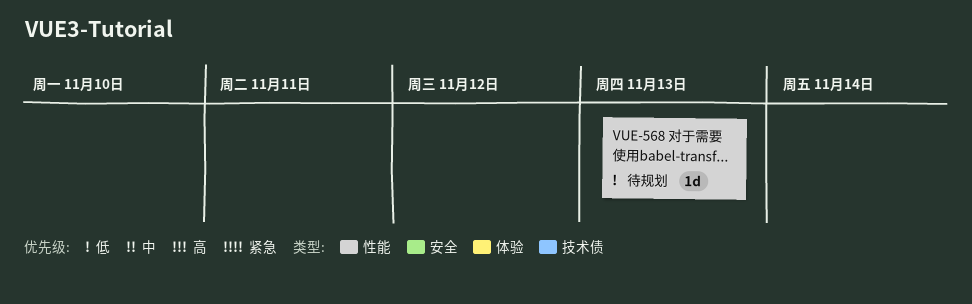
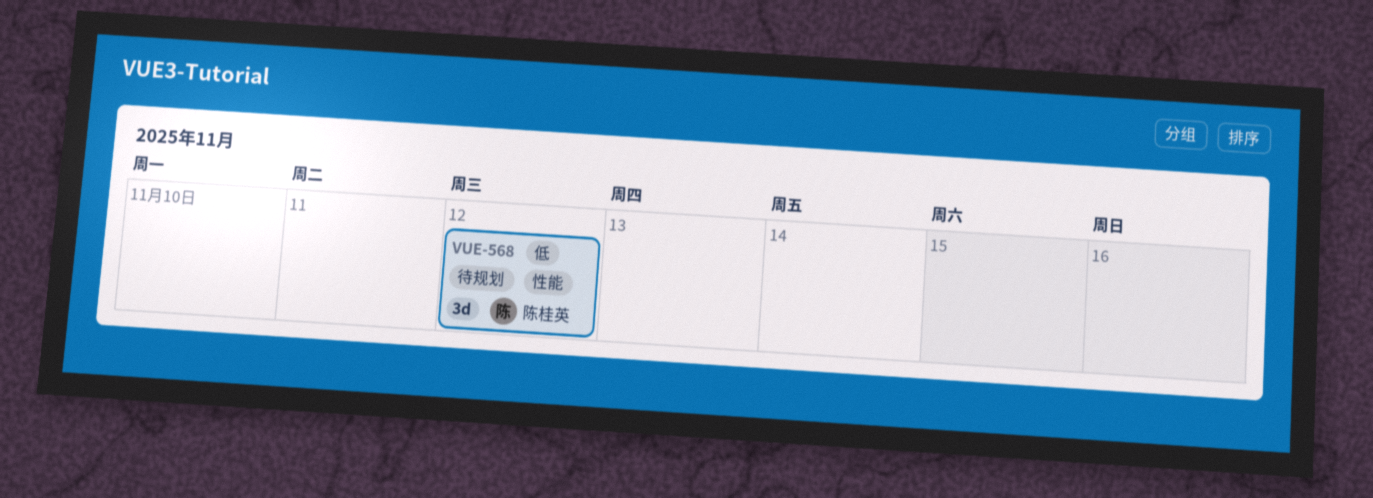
VUE-568, estimate: 1d -> 3d
VUE-568, due: Nov 13 -> Nov 12

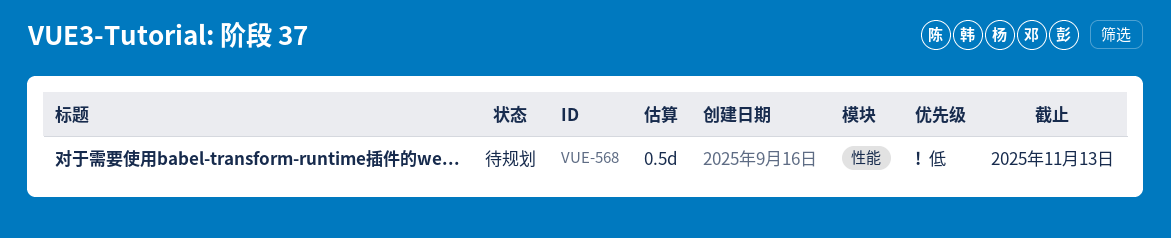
VUE-568, estimate: 3d -> 0.5d
VUE-568, due: Nov 12 -> Nov 13

